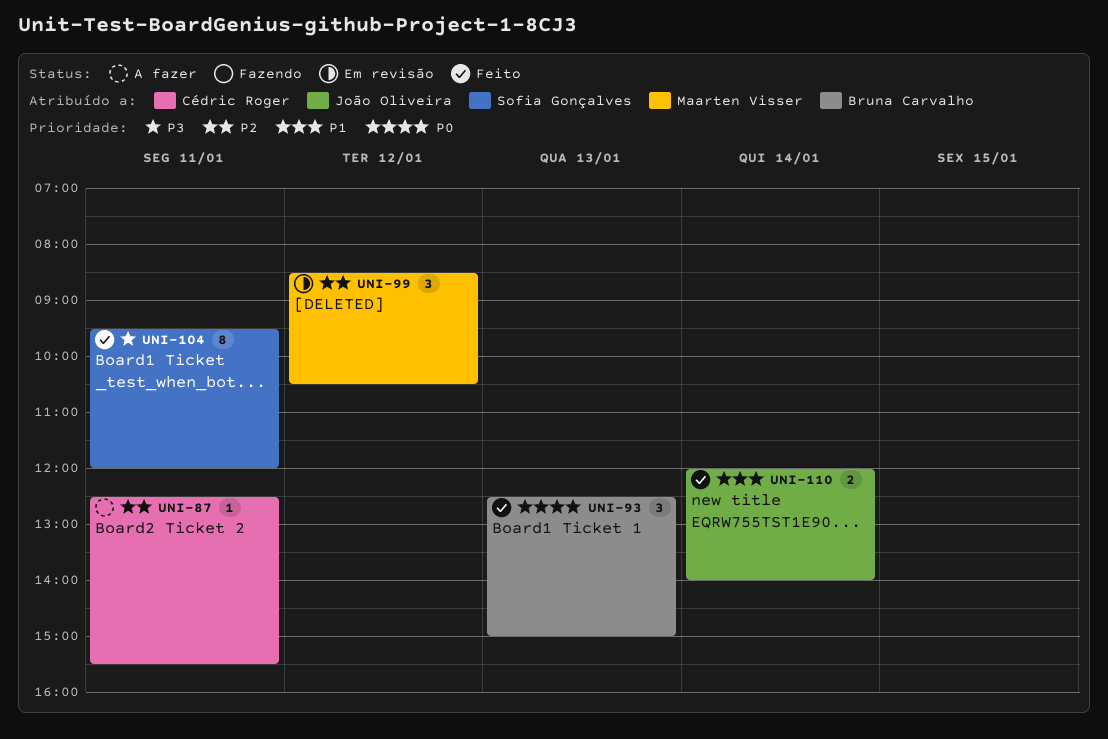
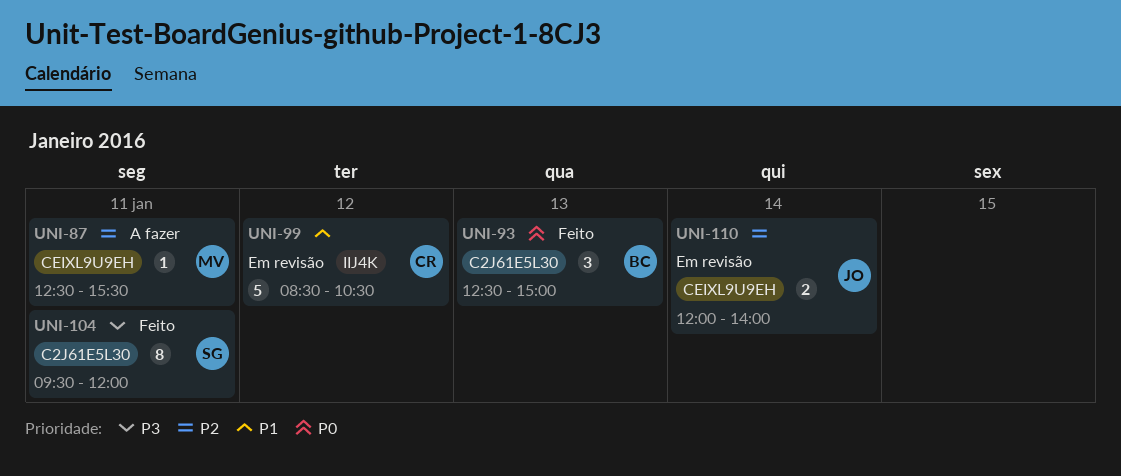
UNI-87, owner: Cédric Roger -> Maarten Visser
UNI-99, owner: Maarten Visser -> Cédric Roger
UNI-99, priority: P2 -> P1
UNI-99, estimate: 3 -> 5
UNI-110, status: Feito -> Em revisão
UNI-110, priority: P1 -> P2

